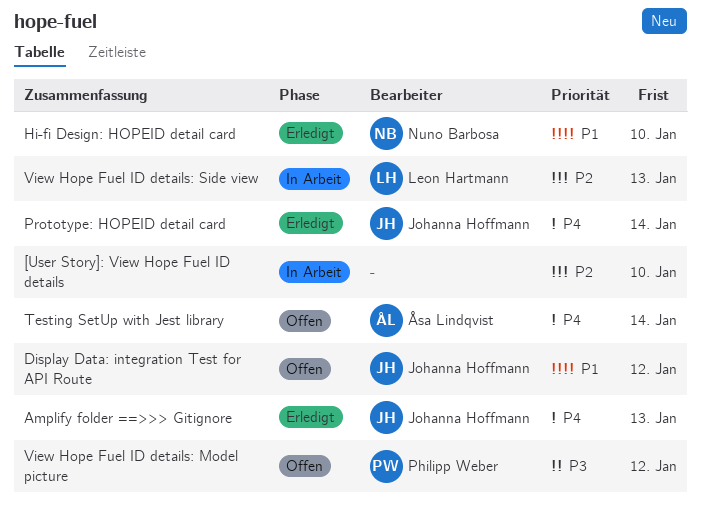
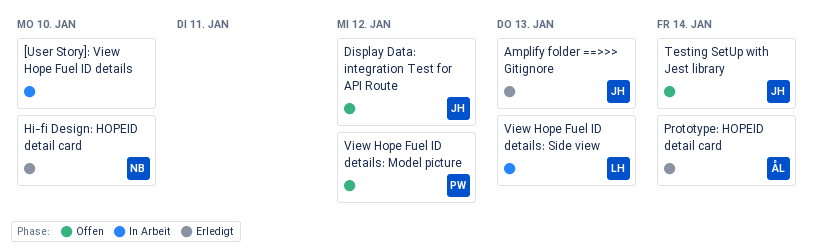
Prototype: HOPEID detail card, owner: Johanna Hoffmann -> Åsa Lindqvist
Testing SetUp with Jest library, owner: Åsa Lindqvist -> Johanna Hoffmann

